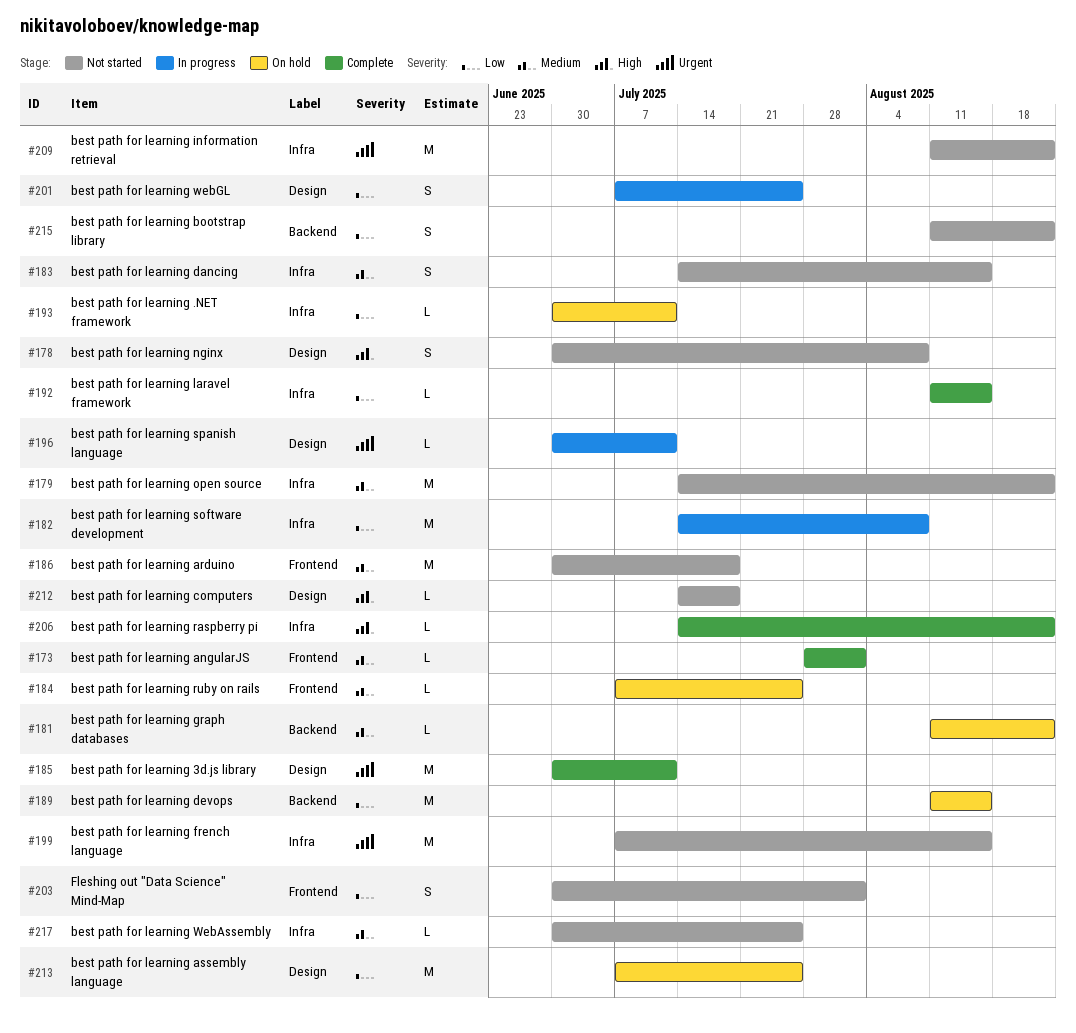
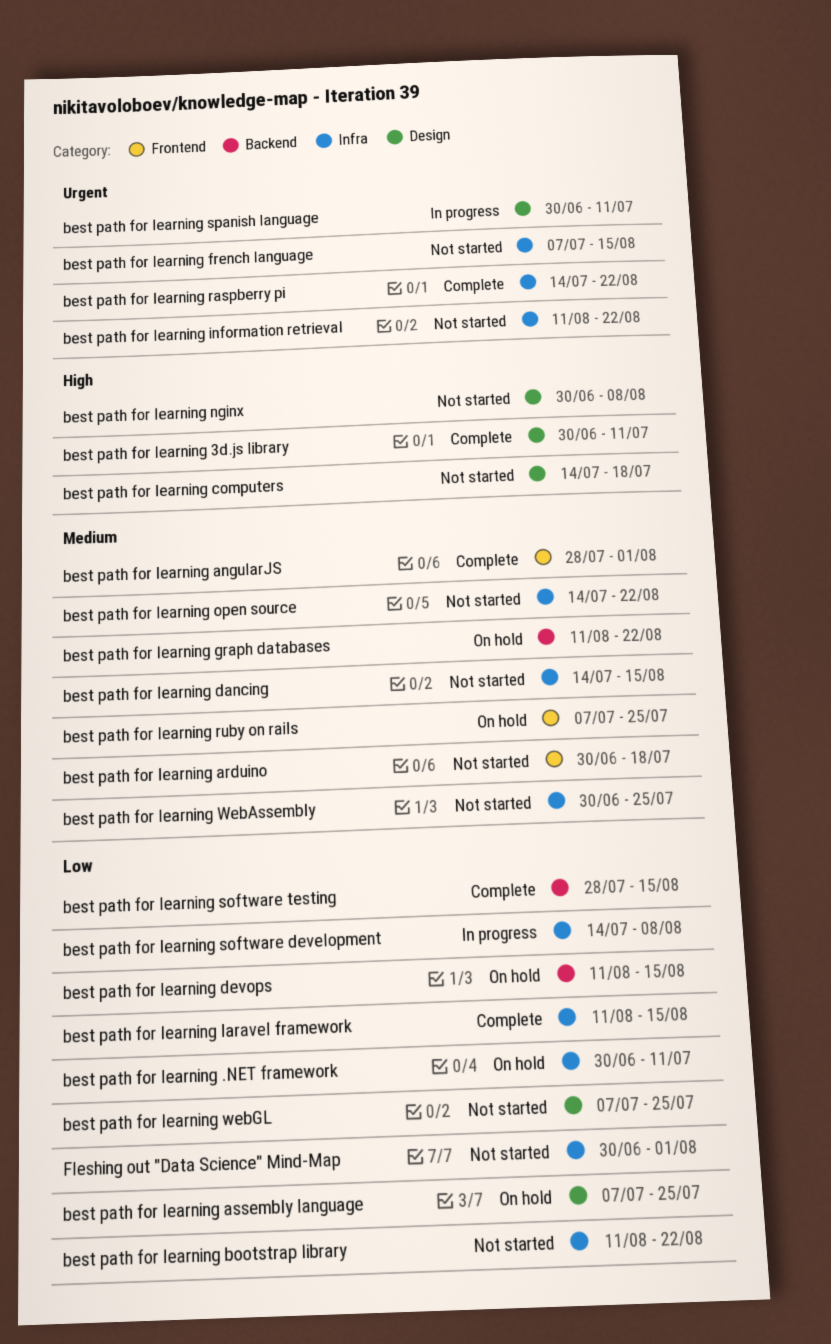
best path for learning 3d.js library, priority: Urgent -> High
best path for learning bootstrap library, label: Backend -> Infra
best path for learning raspberry pi, priority: High -> Urgent
best path for learning software testing: none -> present
best path for learning webGL, status: In progress -> Not started
Fleshing out "Data Science" Mind-Map, label: Frontend -> Infra

